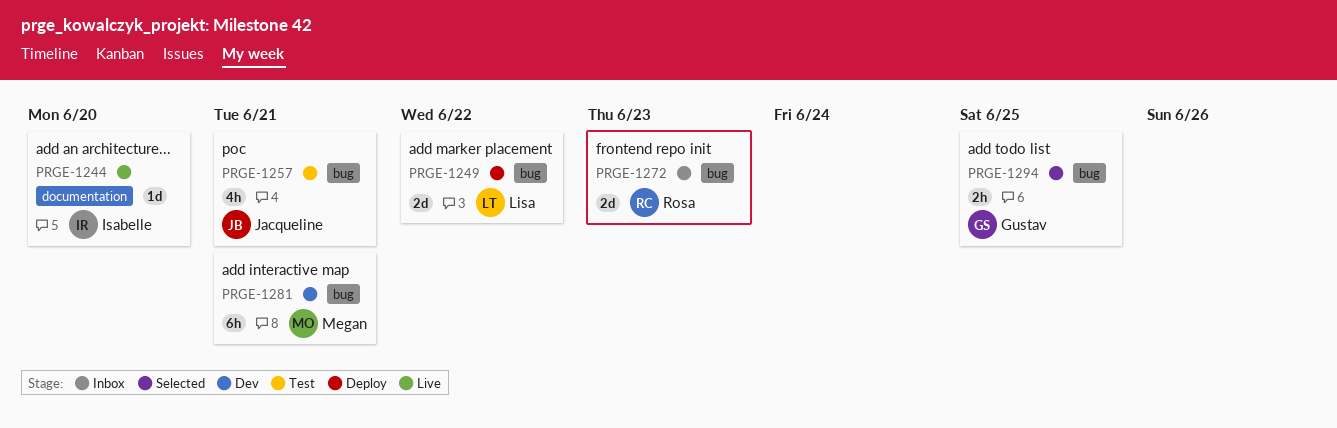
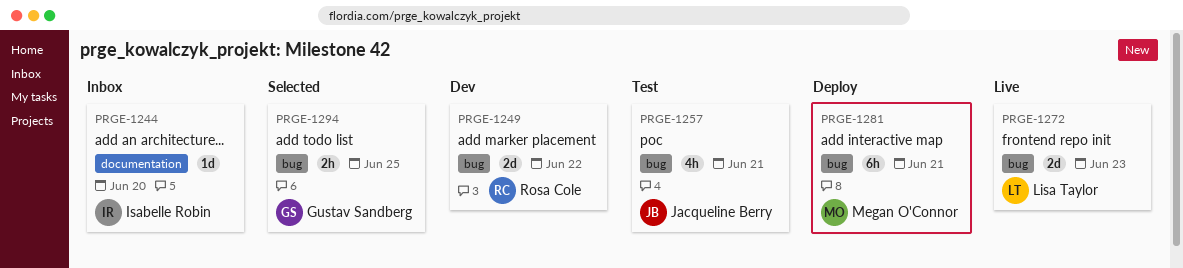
PRGE-1244, status: Live -> Inbox
PRGE-1249, status: Deploy -> Dev
PRGE-1249, owner: Lisa Taylor -> Rosa Cole
PRGE-1272, status: Inbox -> Live
PRGE-1272, owner: Rosa Cole -> Lisa Taylor
PRGE-1281, status: Dev -> Deploy

